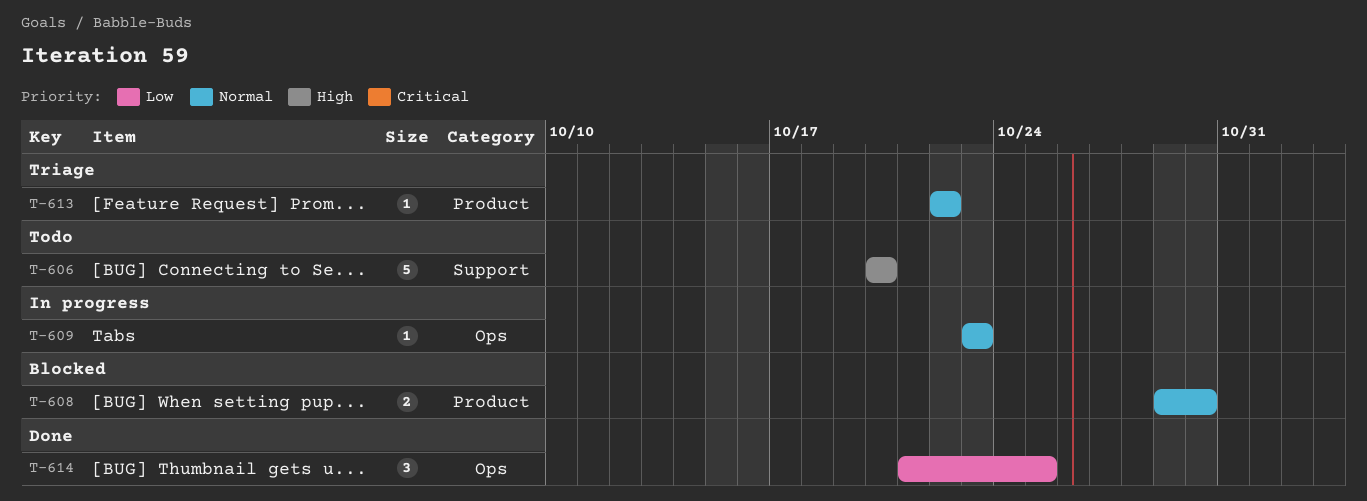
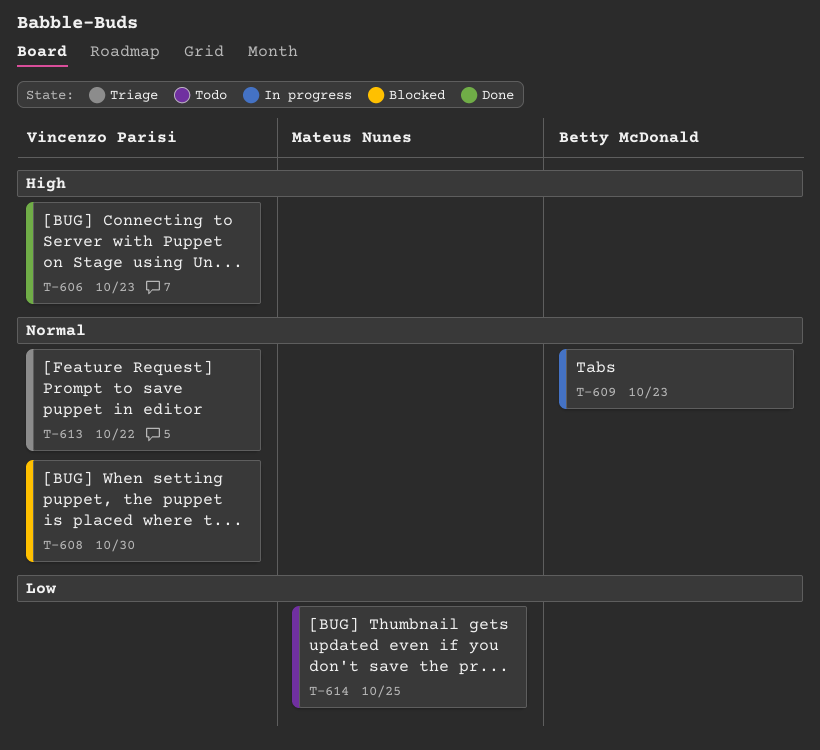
T-606, status: Todo -> Done
T-606, due: Oct 20 -> Oct 23
T-614, status: Done -> Todo

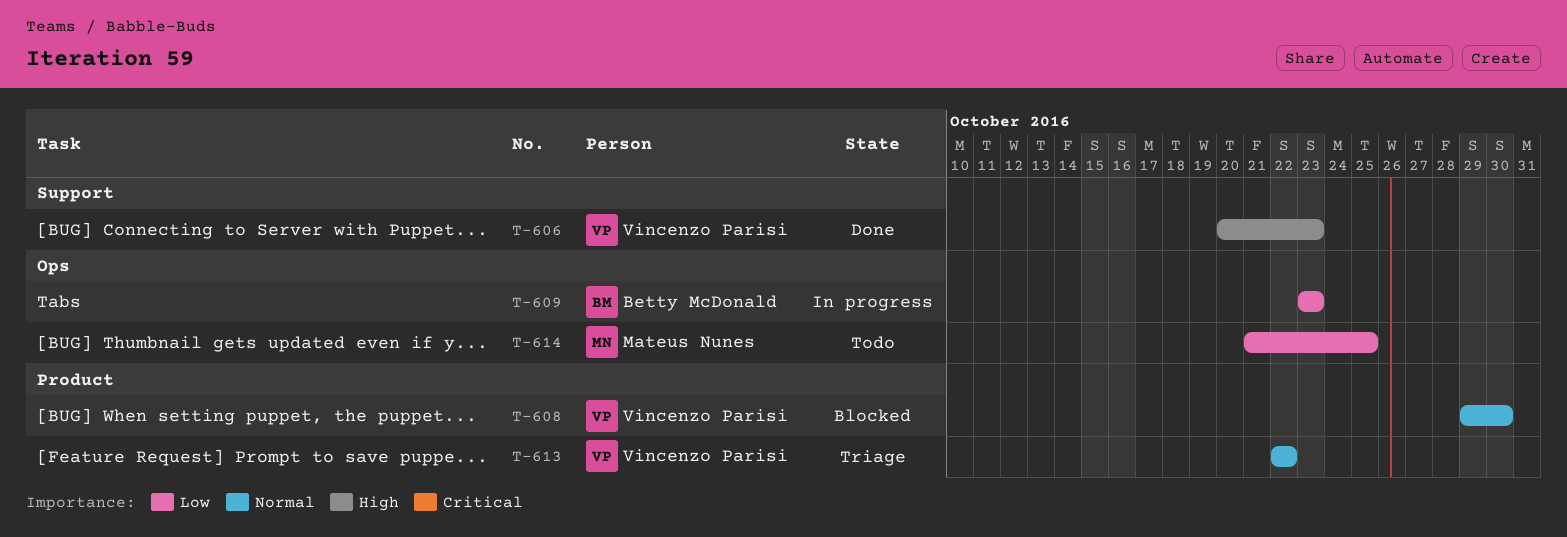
T-609, priority: Normal -> Low

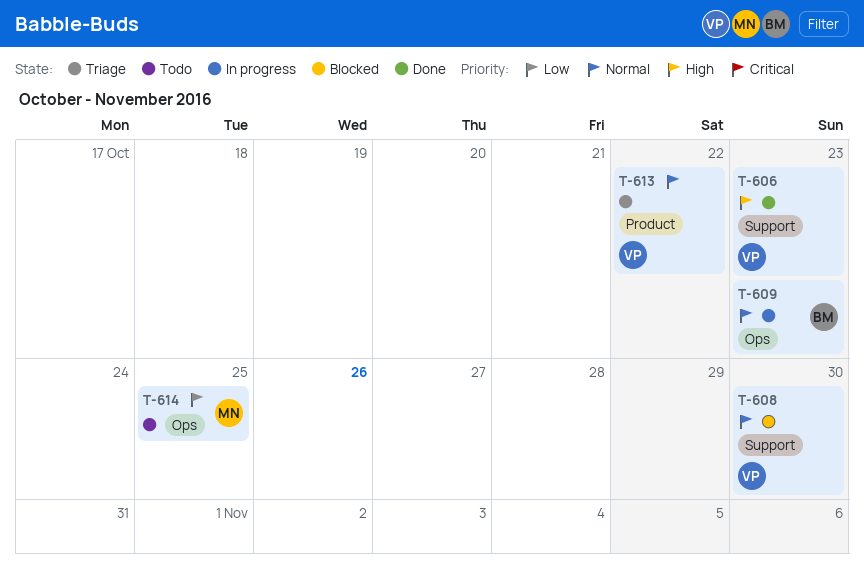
T-608, label: Product -> Support
T-609, priority: Low -> Normal

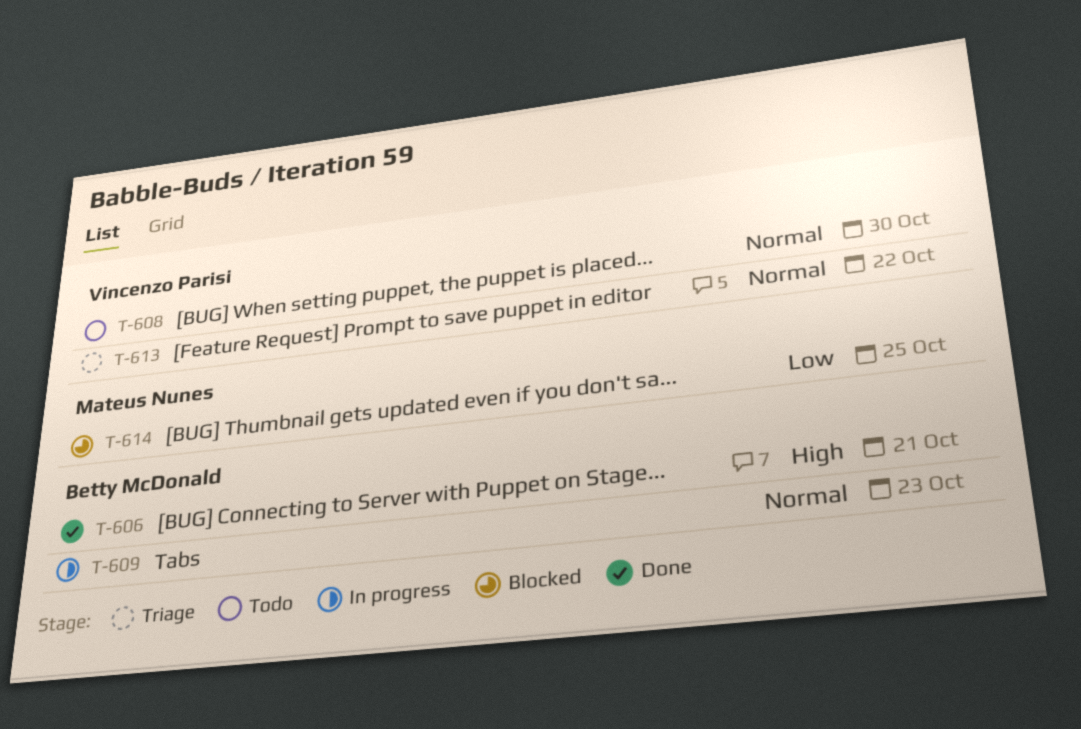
T-606, owner: Vincenzo Parisi -> Betty McDonald
T-606, due: Oct 23 -> Oct 21
T-608, status: Blocked -> Todo
T-614, status: Todo -> Blocked

